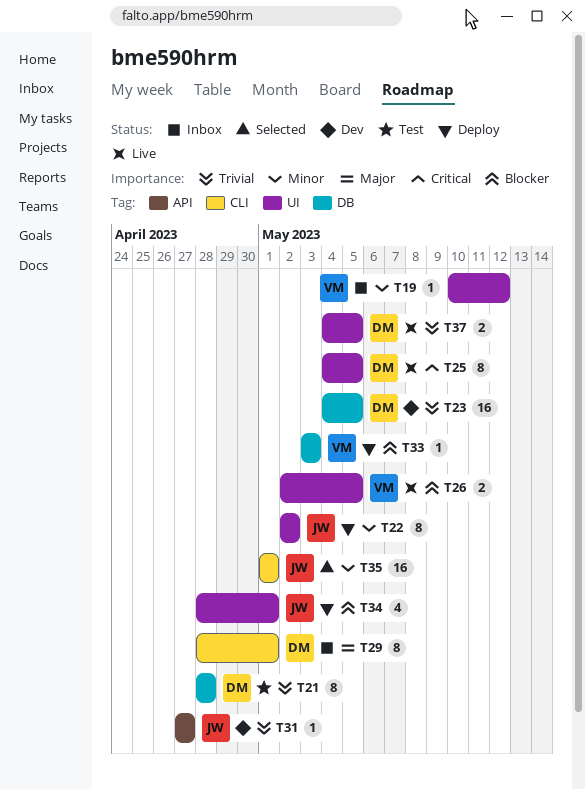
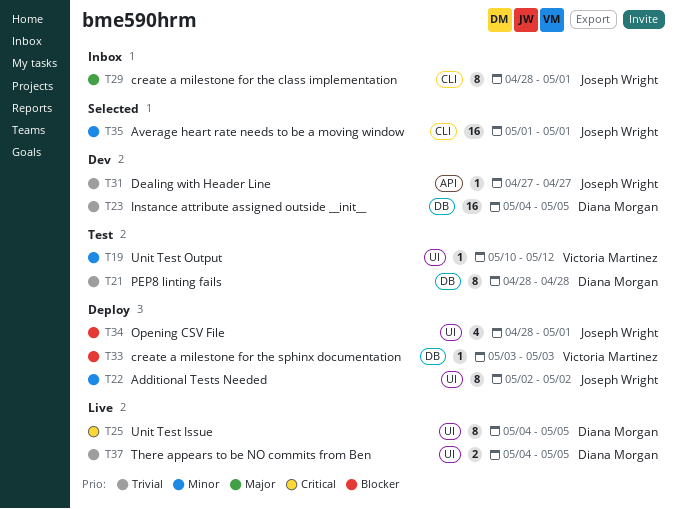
T19, status: Inbox -> Test
T26: present -> none
T29, owner: Diana Morgan -> Joseph Wright

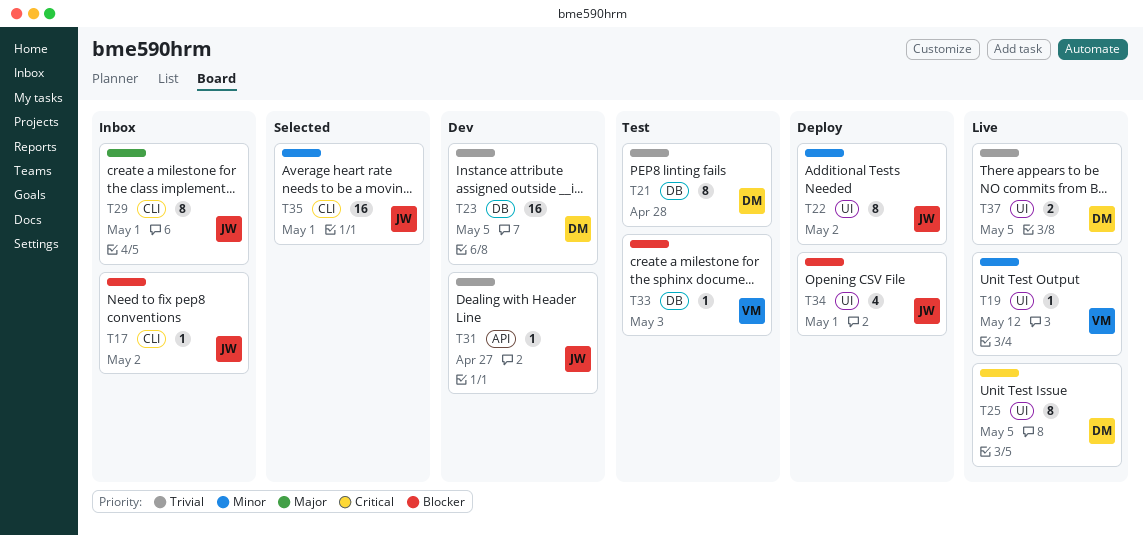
T17: none -> present
T19, status: Test -> Live
T33, status: Deploy -> Test

